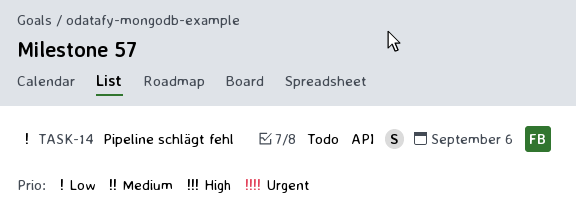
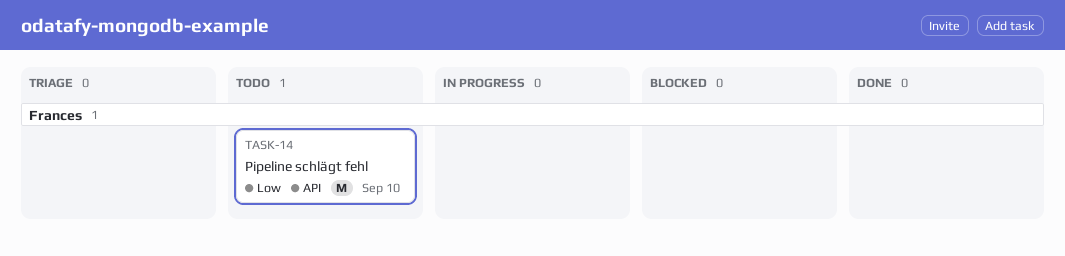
TASK-14, estimate: S -> M
TASK-14, due: Sep 6 -> Sep 10

